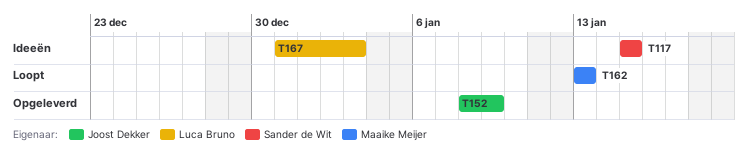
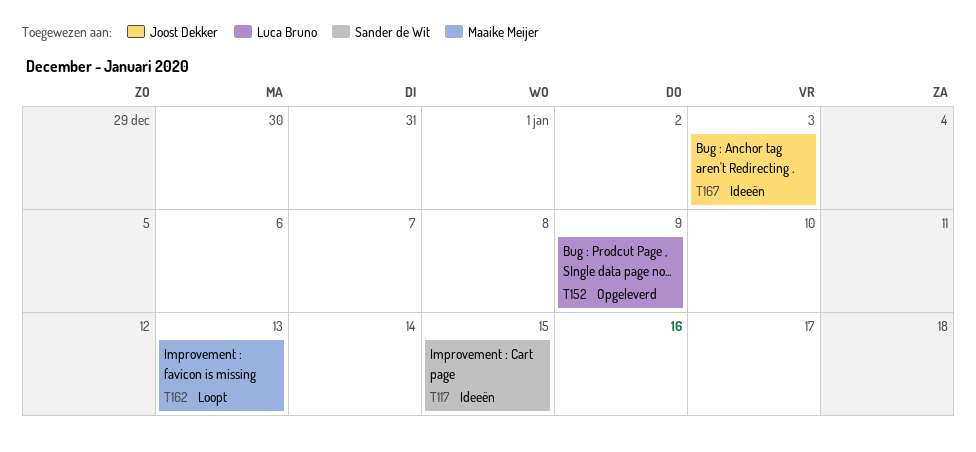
T152, owner: Joost Dekker -> Luca Bruno
T167, owner: Luca Bruno -> Joost Dekker

